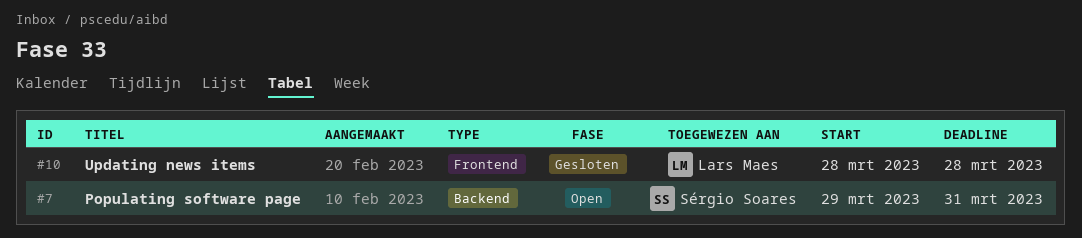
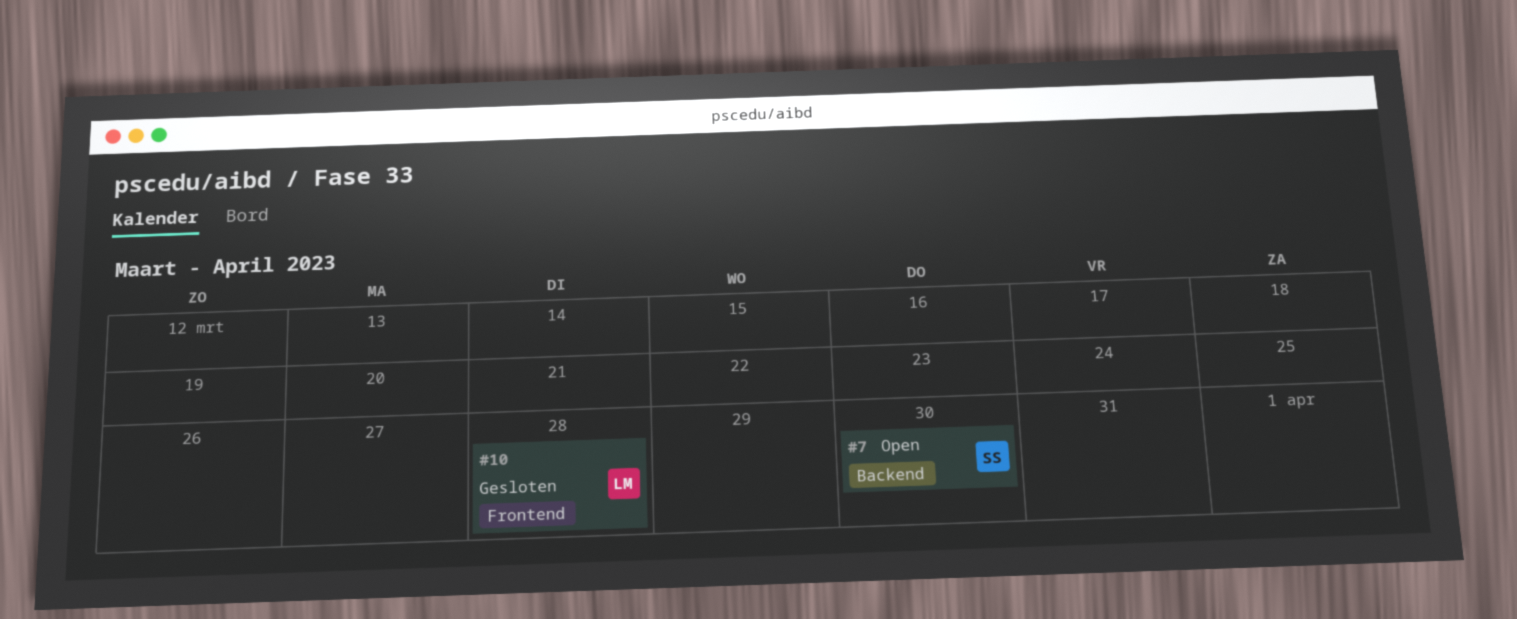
#7, due: Mar 31 -> Mar 30

